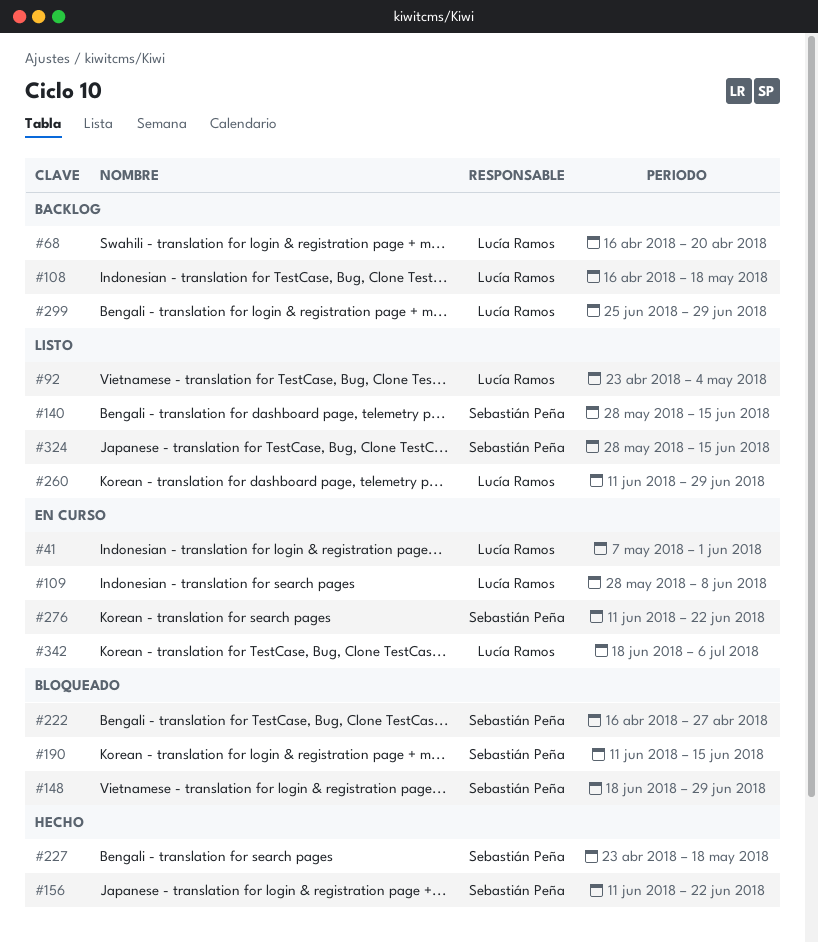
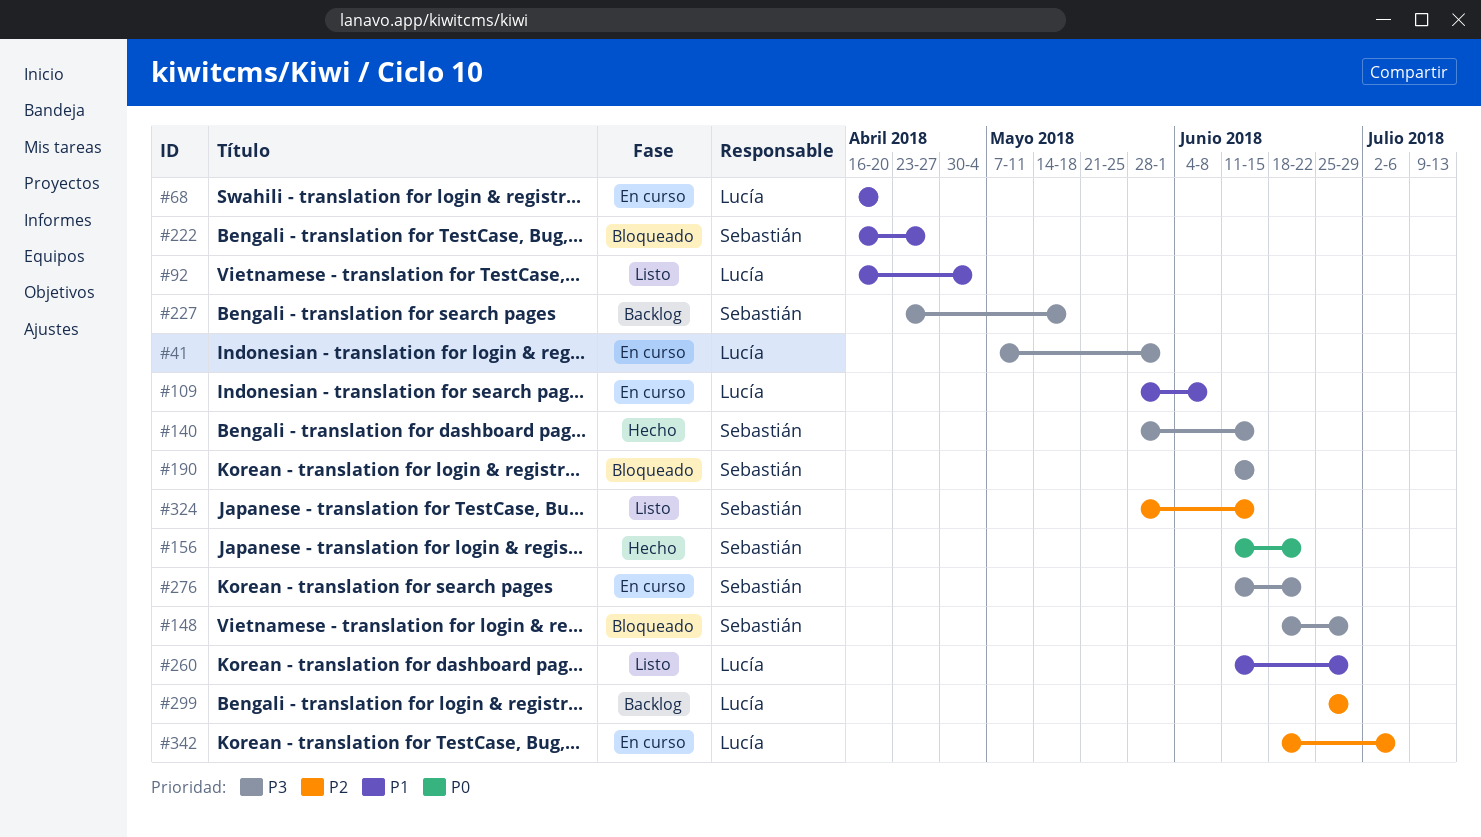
#68, status: Backlog -> En curso
#92, start: Apr 23 -> Apr 16
#108: present -> none
#140, status: Listo -> Hecho
#227, status: Hecho -> Backlog

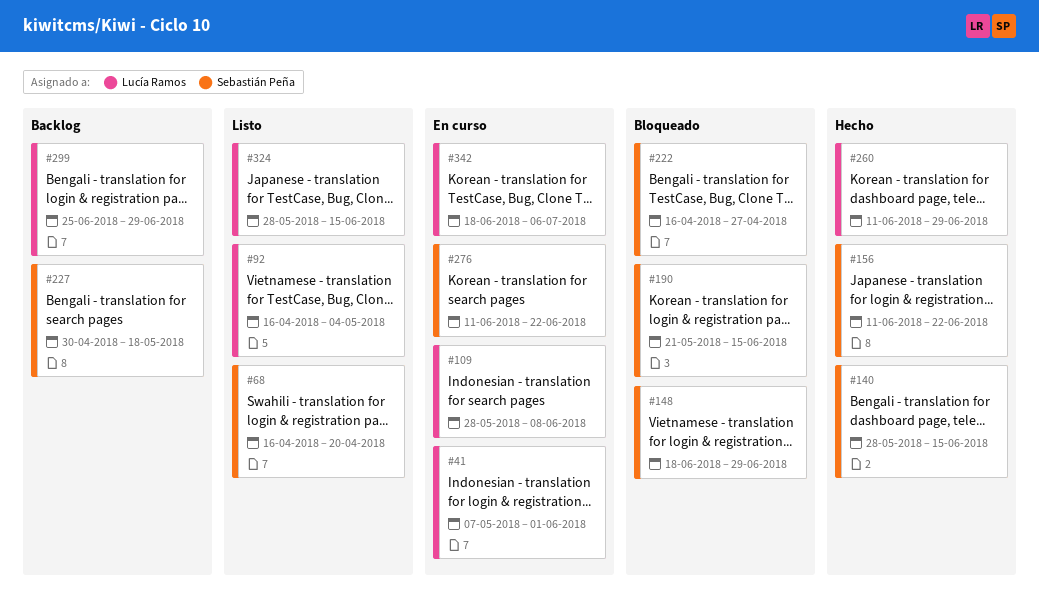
#68, status: En curso -> Listo
#68, owner: Lucía Ramos -> Sebastián Peña
#190, start: Jun 11 -> May 21
#227, start: Apr 23 -> Apr 30
#260, status: Listo -> Hecho
#324, owner: Sebastián Peña -> Lucía Ramos

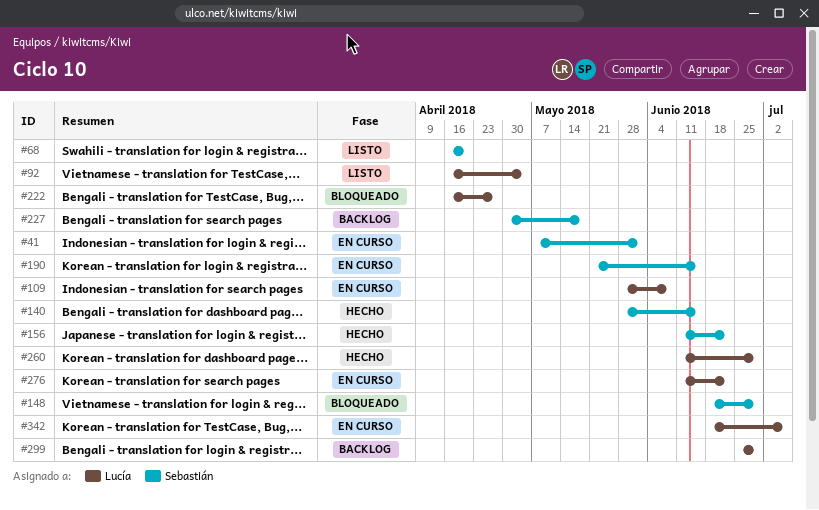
#41, owner: Lucía Ramos -> Sebastián Peña
#190, status: Bloqueado -> En curso
#222, owner: Sebastián Peña -> Lucía Ramos
#276, owner: Sebastián Peña -> Lucía Ramos
#324: present -> none

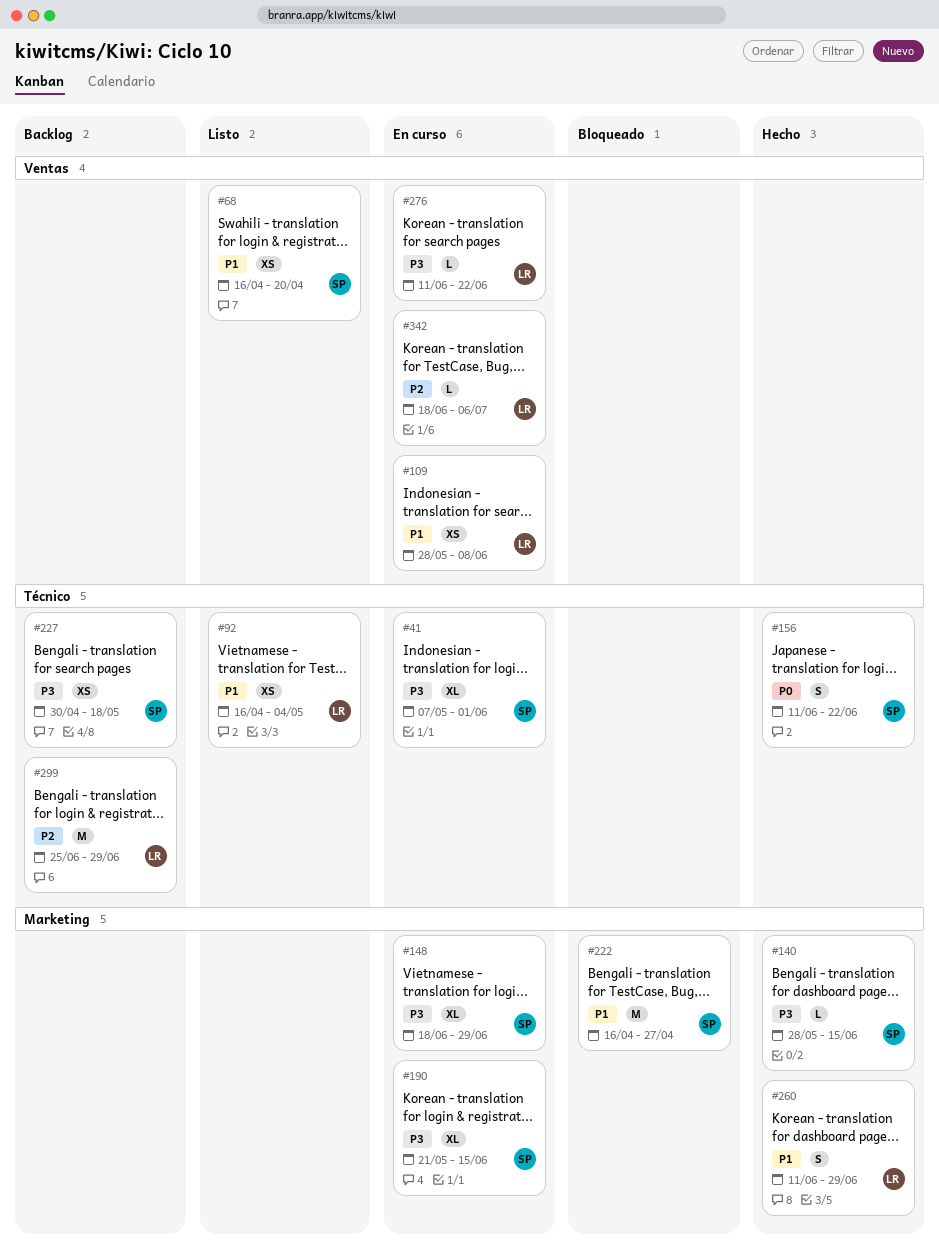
#148, status: Bloqueado -> En curso
#222, owner: Lucía -> Sebastián

